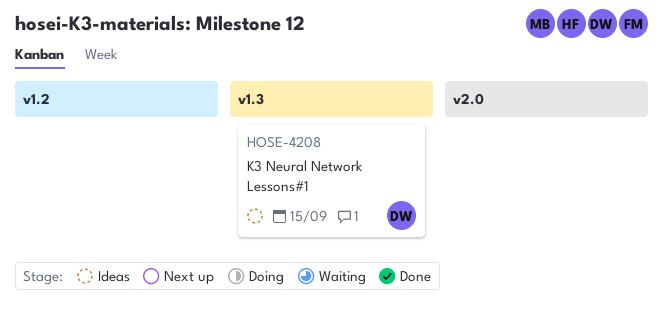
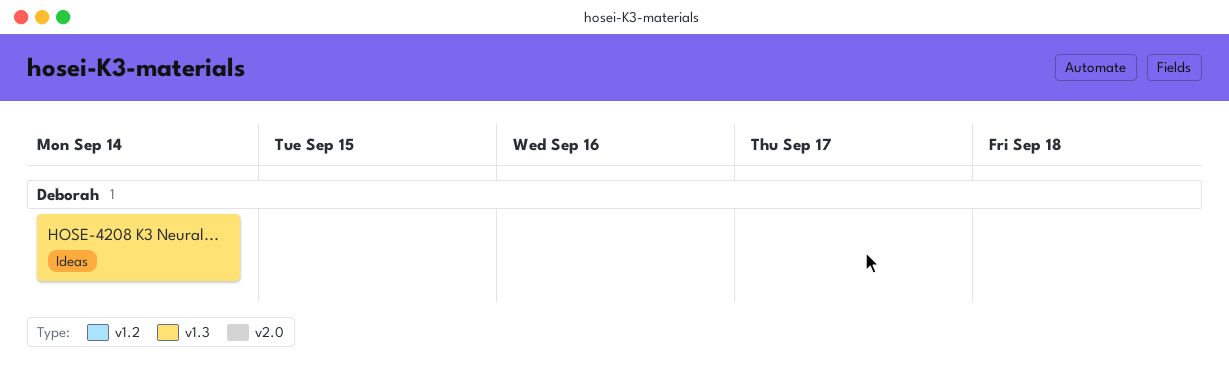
HOSE-4208, due: Sep 15 -> Sep 14

